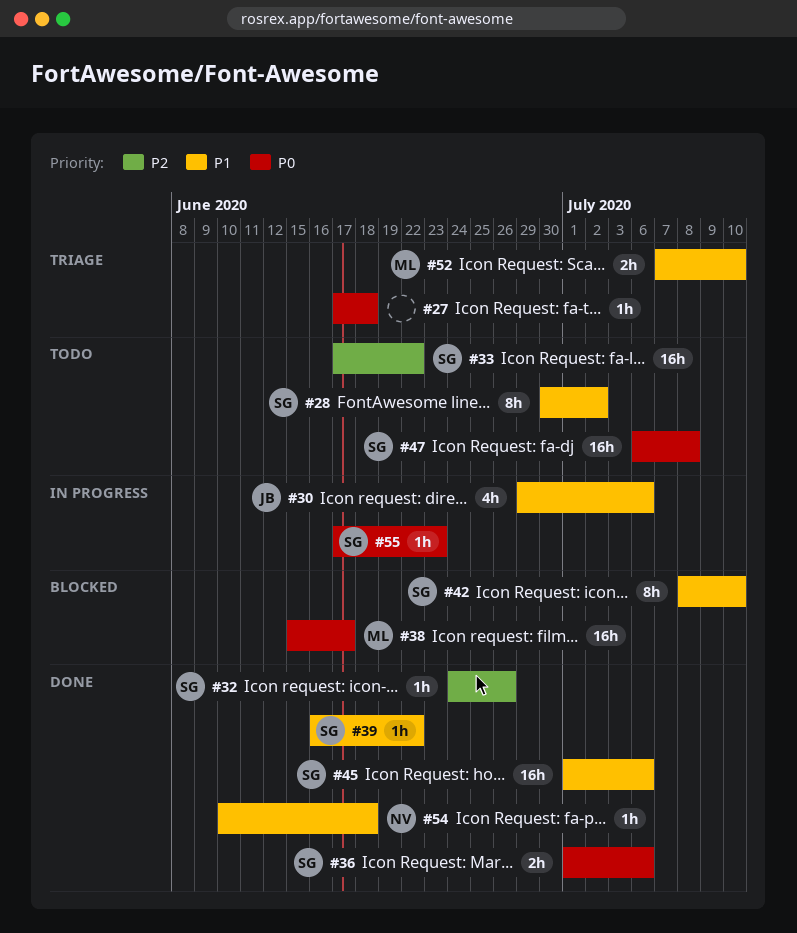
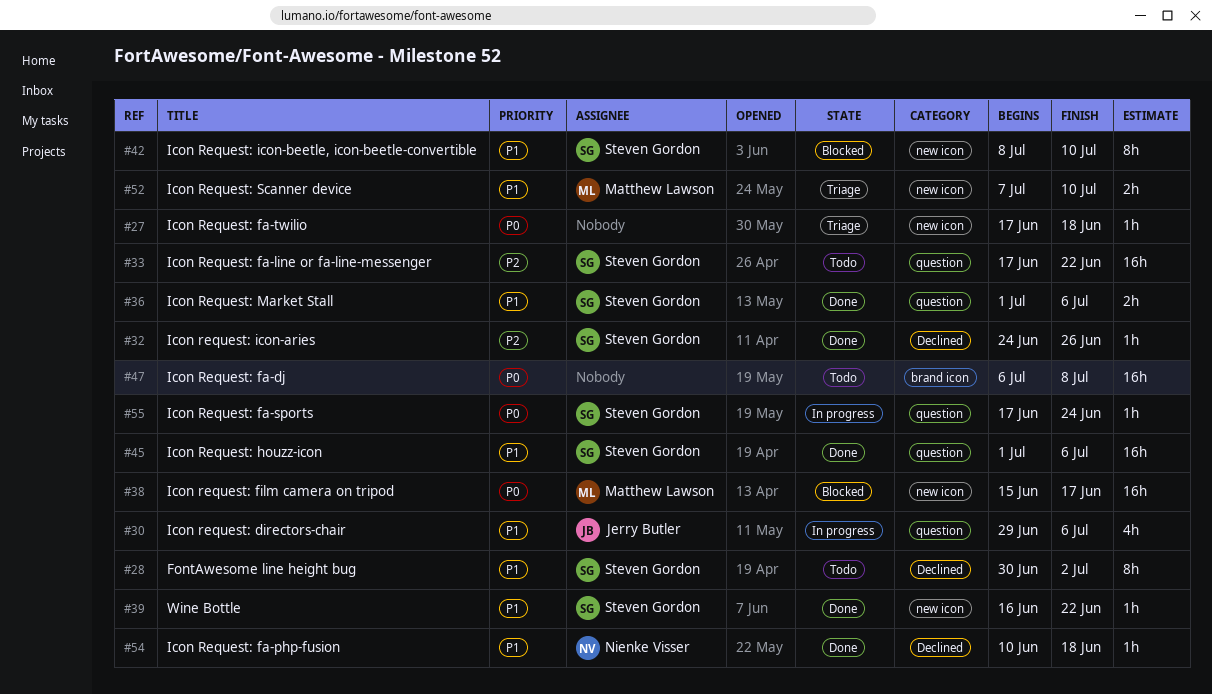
#36, priority: P0 -> P1
#47, owner: Steven Gordon -> none
#55, due: Jun 23 -> Jun 24

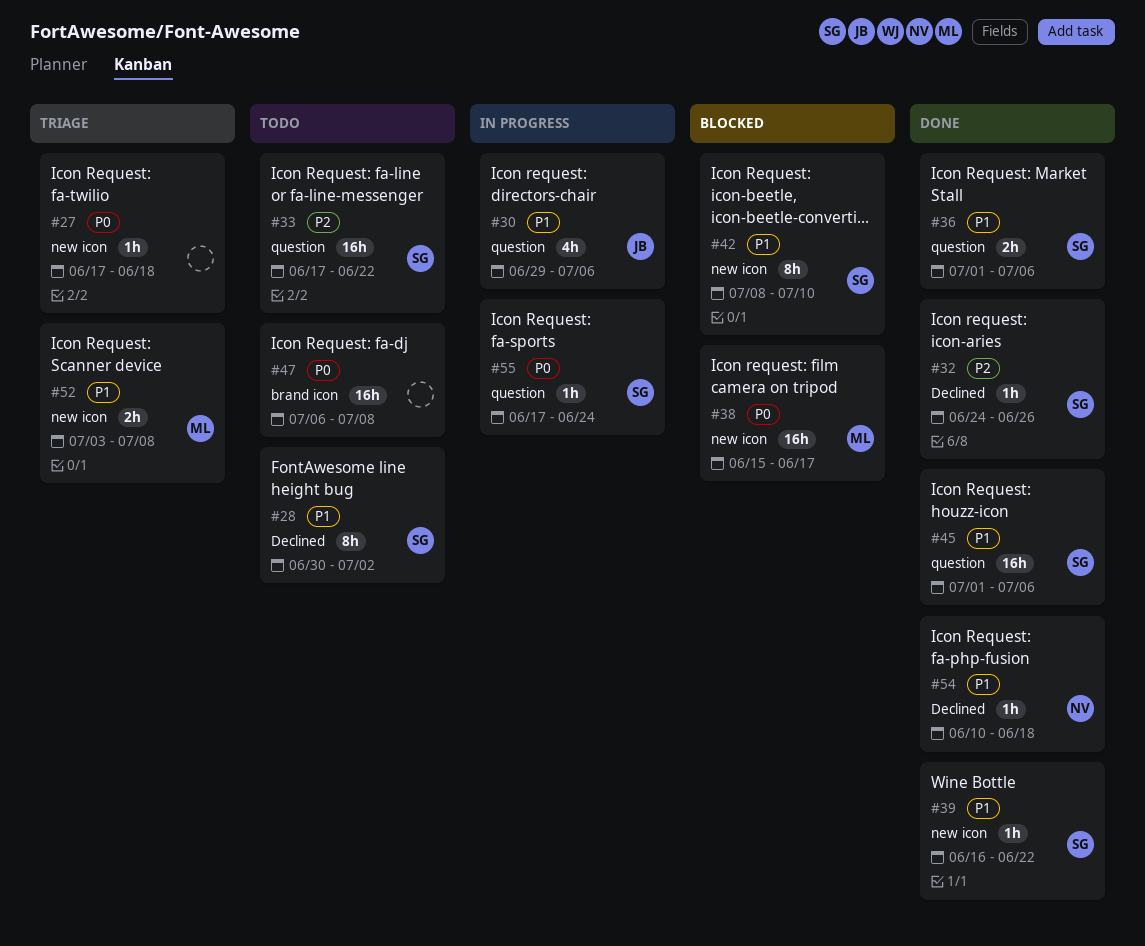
#52, start: Jul 7 -> Jul 3
#52, due: Jul 10 -> Jul 8

